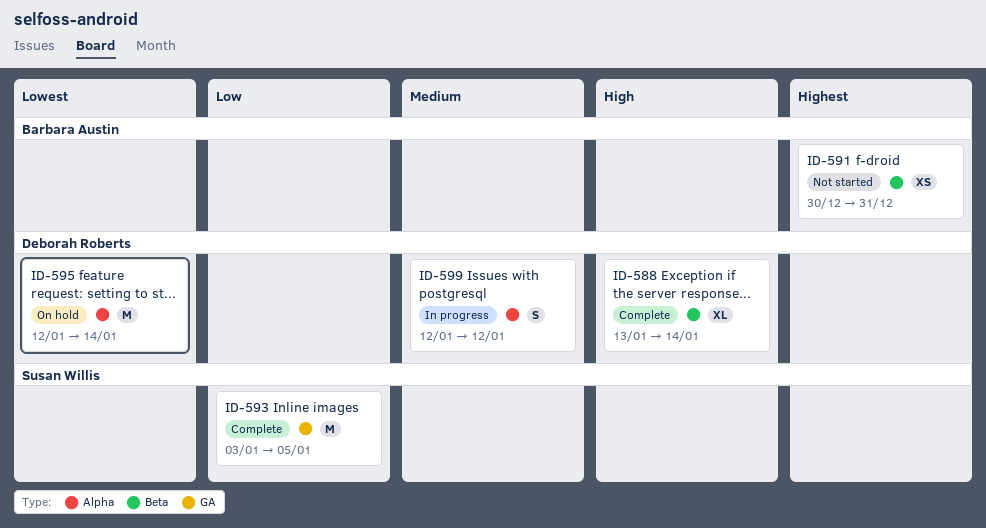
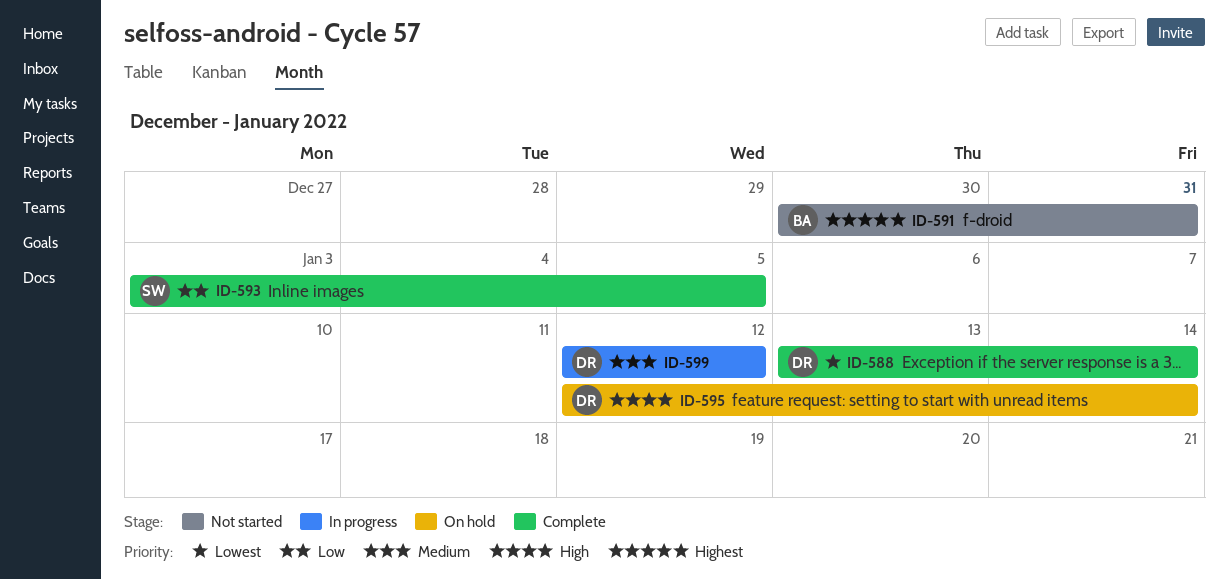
ID-588, priority: High -> Lowest
ID-595, priority: Lowest -> High

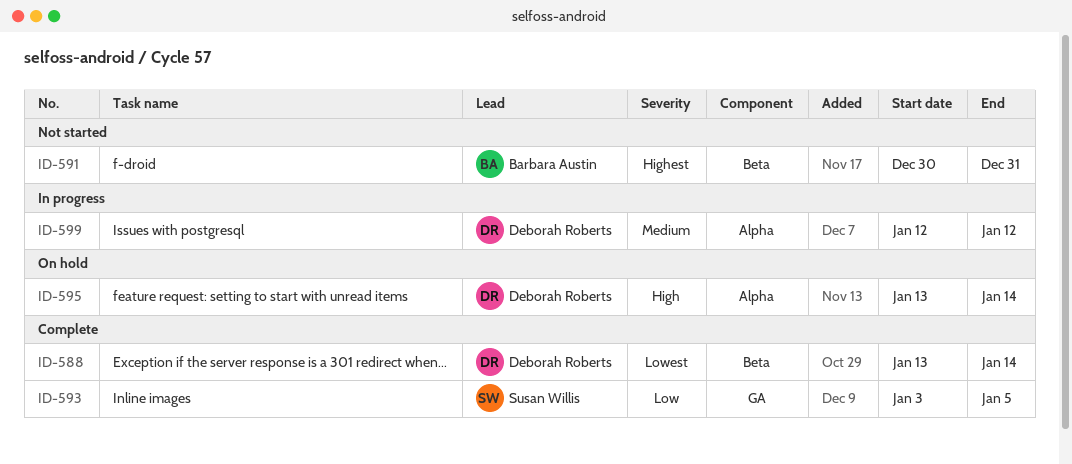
ID-595, start: Jan 12 -> Jan 13

